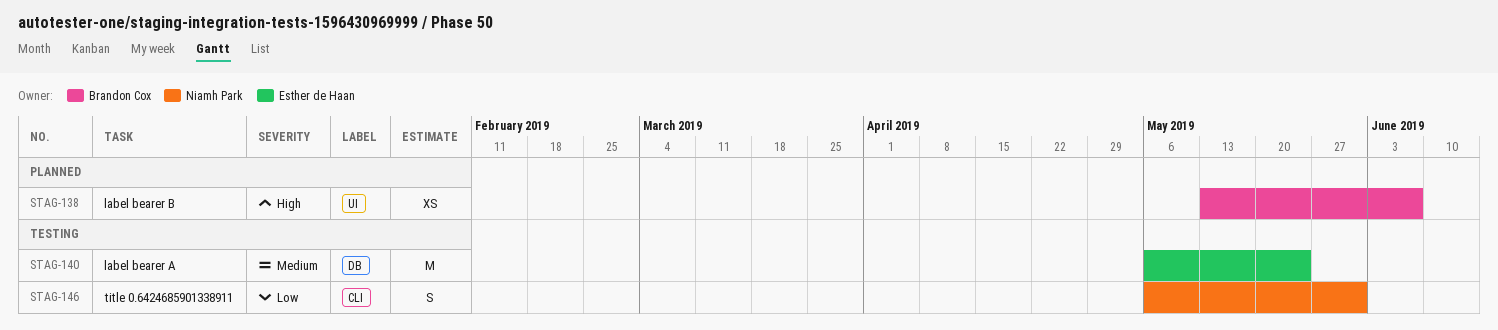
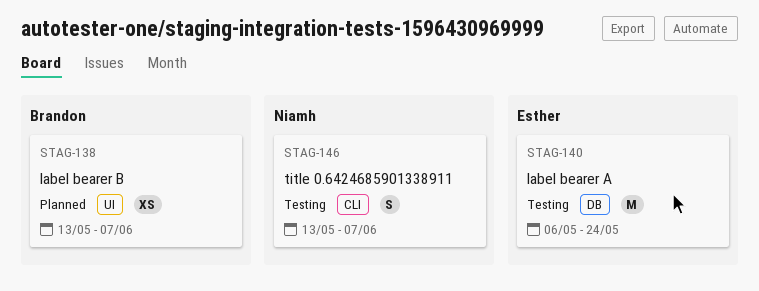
STAG-146, start: May 6 -> May 13
STAG-146, due: May 31 -> Jun 7

